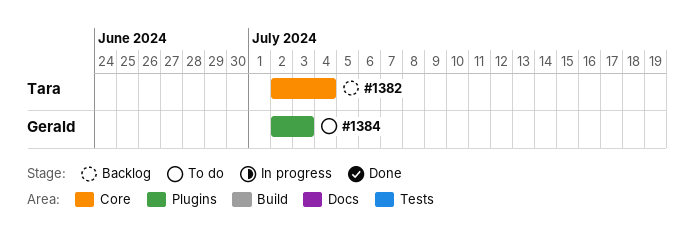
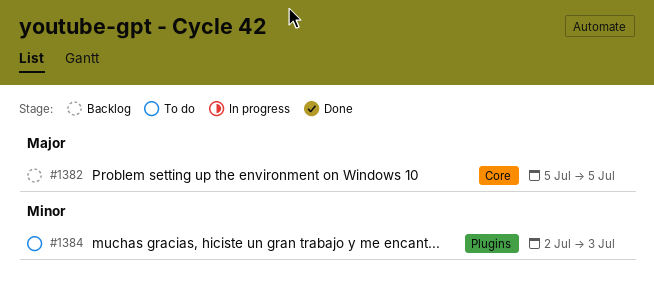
#1382, start: Jul 2 -> Jul 5
#1382, due: Jul 4 -> Jul 5

